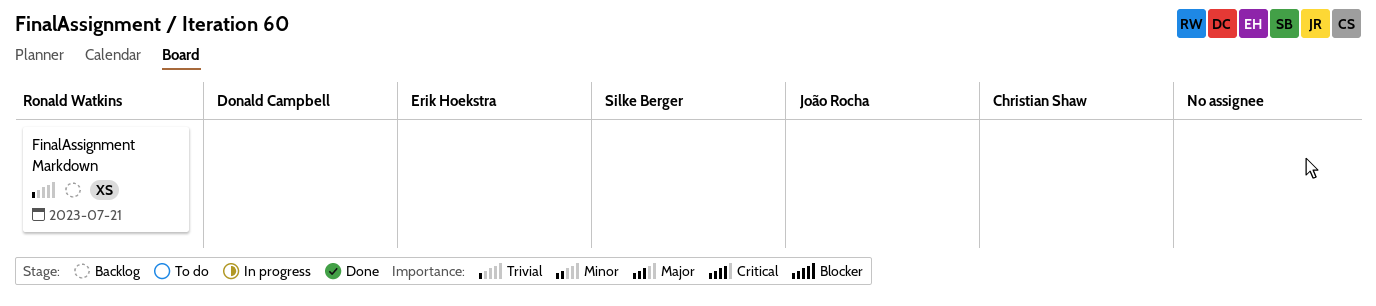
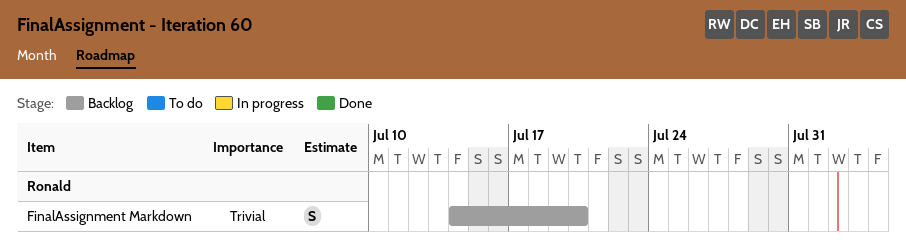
FinalAssignment Markdown, estimate: XS -> S
FinalAssignment Markdown, due: Jul 21 -> Jul 20

